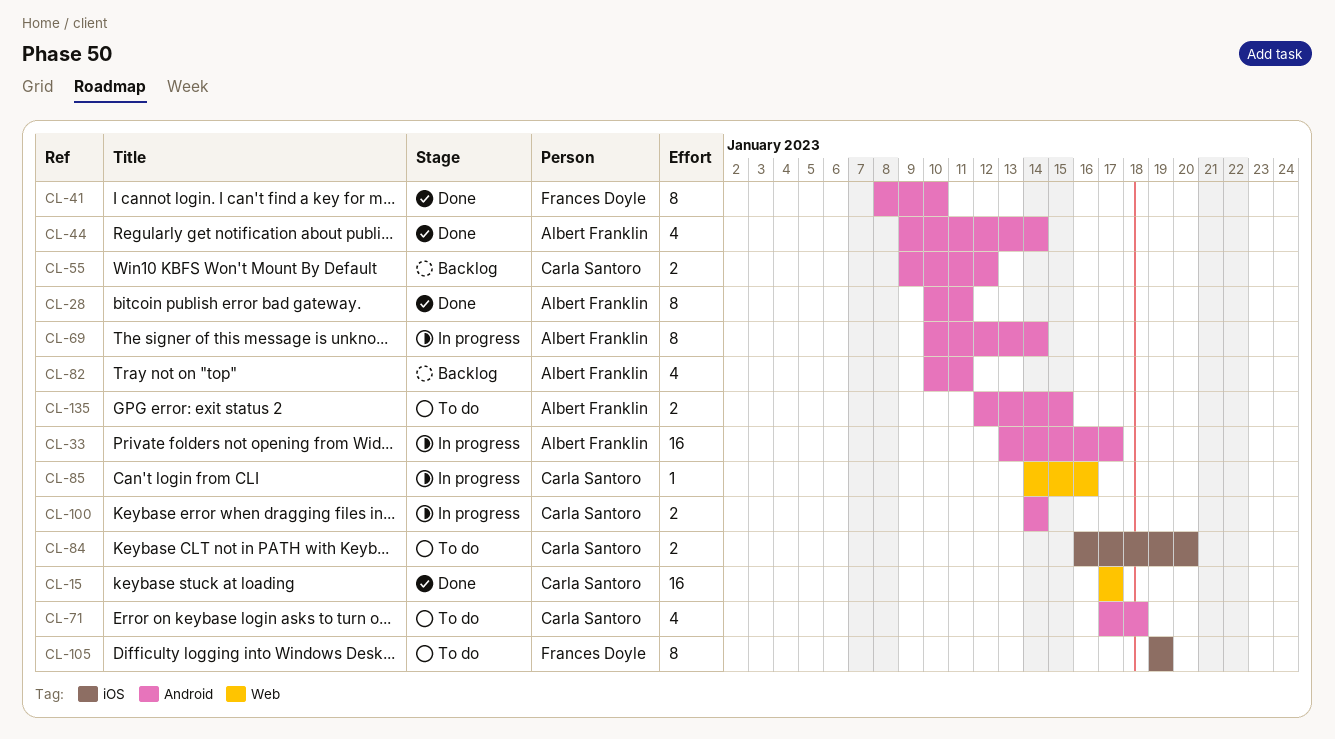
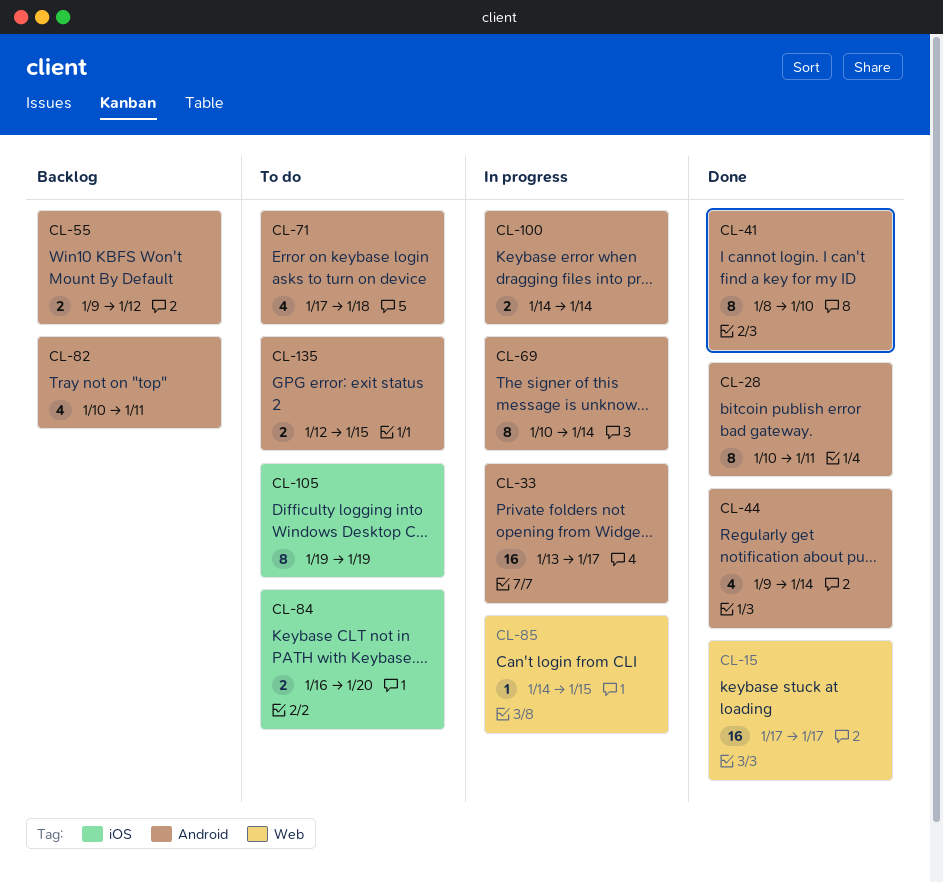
CL-85, due: Jan 16 -> Jan 15

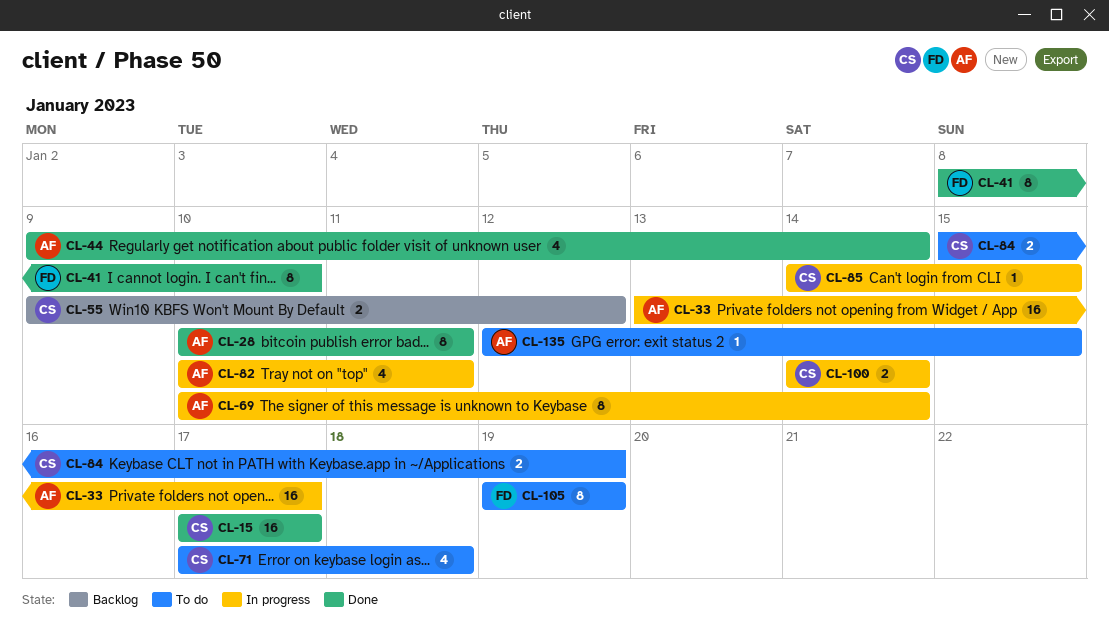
CL-82, status: Backlog -> In progress
CL-84, start: Jan 16 -> Jan 15
CL-84, due: Jan 20 -> Jan 19
CL-135, estimate: 2 -> 1

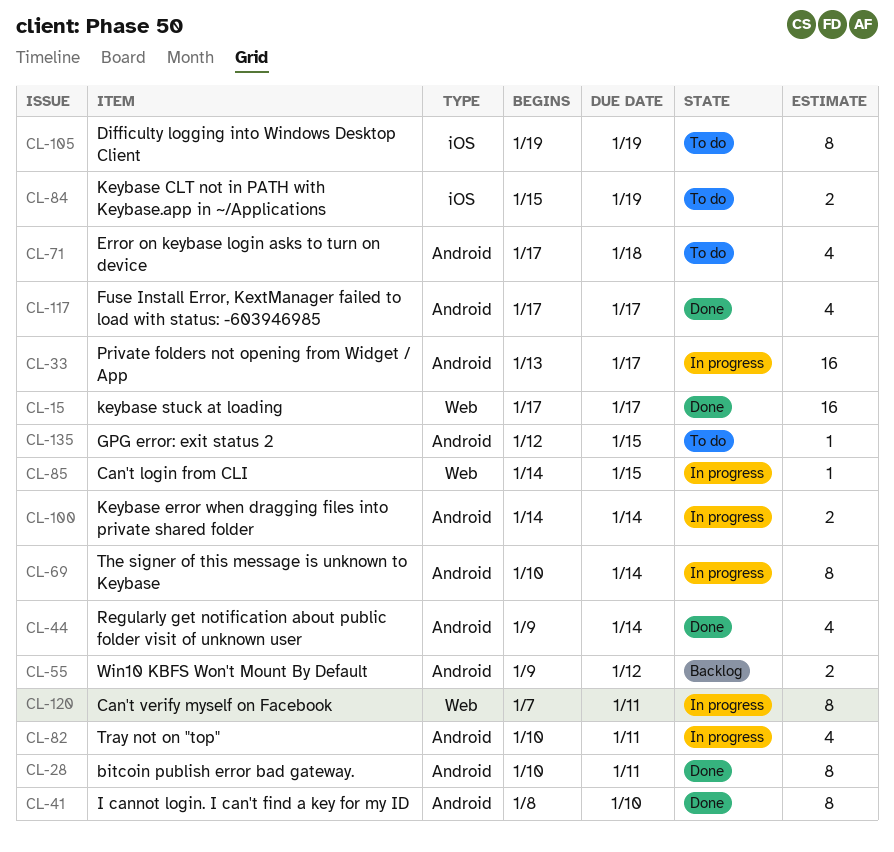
CL-117: none -> present
CL-120: none -> present

